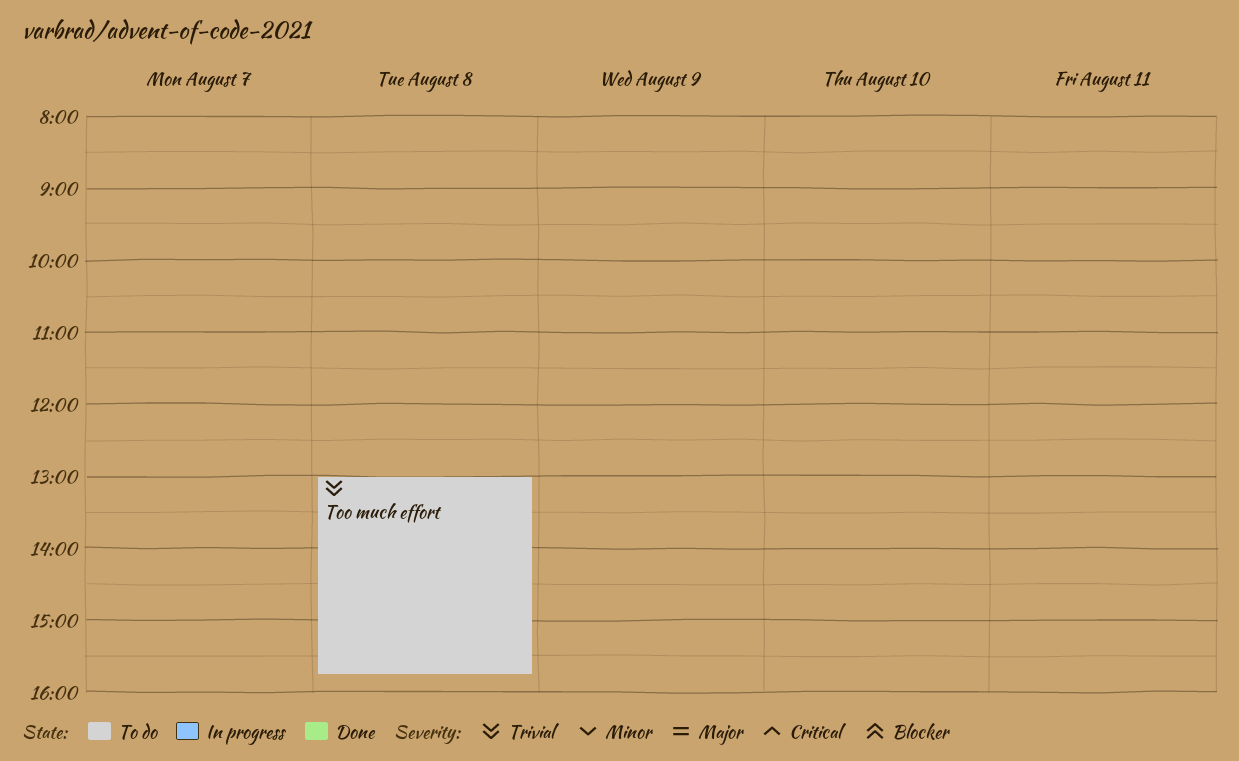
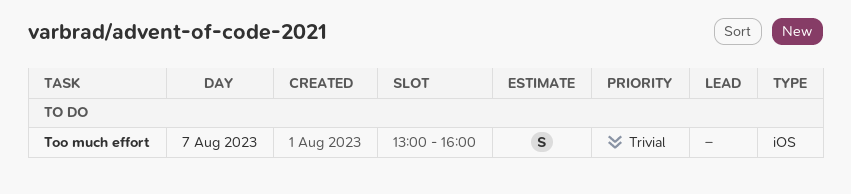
Too much effort, day: Aug 8 -> Aug 7
Too much effort, ends: 15:45 -> 16:00

